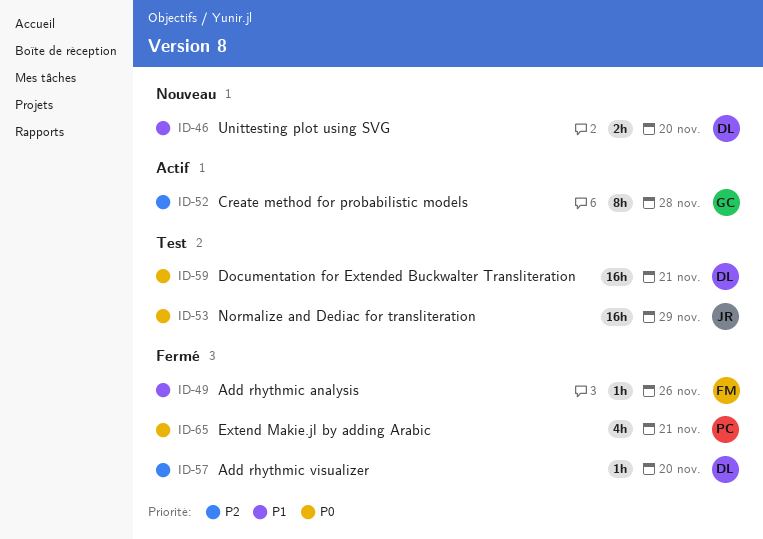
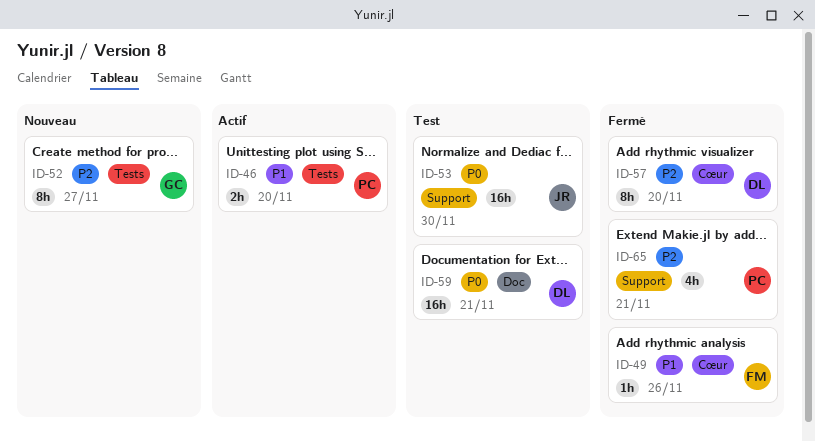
ID-46, status: Nouveau -> Actif
ID-46, owner: DL -> PC
ID-52, status: Actif -> Nouveau
ID-52, due: Nov 28 -> Nov 27
ID-53, due: Nov 29 -> Nov 30
ID-57, estimate: 1h -> 8h
ID-65, priority: P0 -> P2

